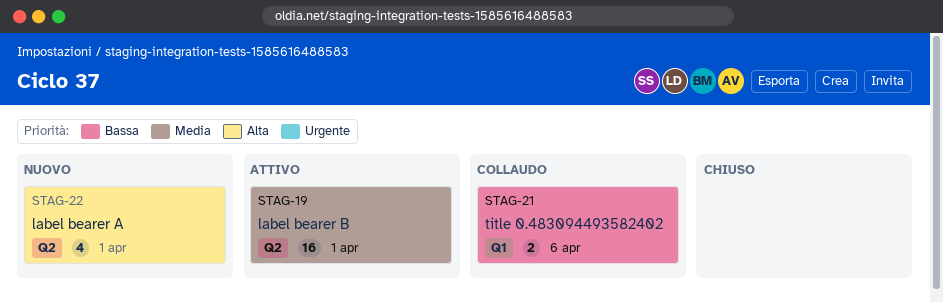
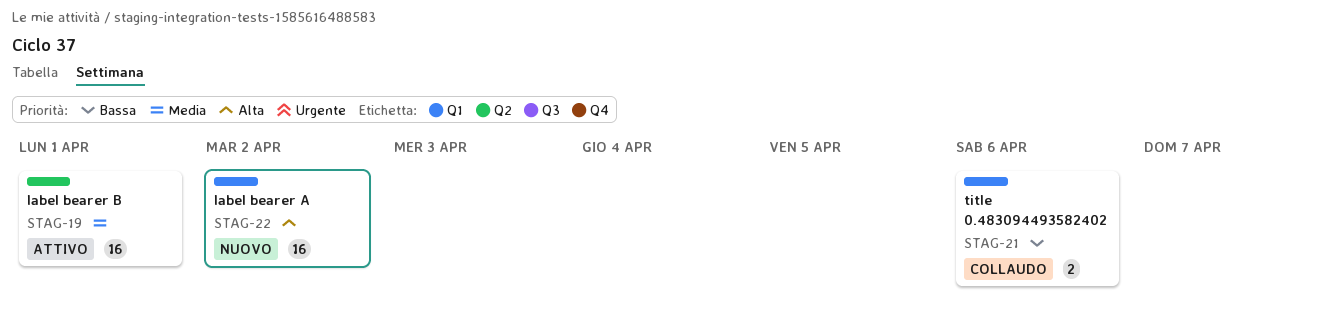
STAG-22, label: Q2 -> Q1
STAG-22, estimate: 4 -> 16
STAG-22, due: Apr 1 -> Apr 2

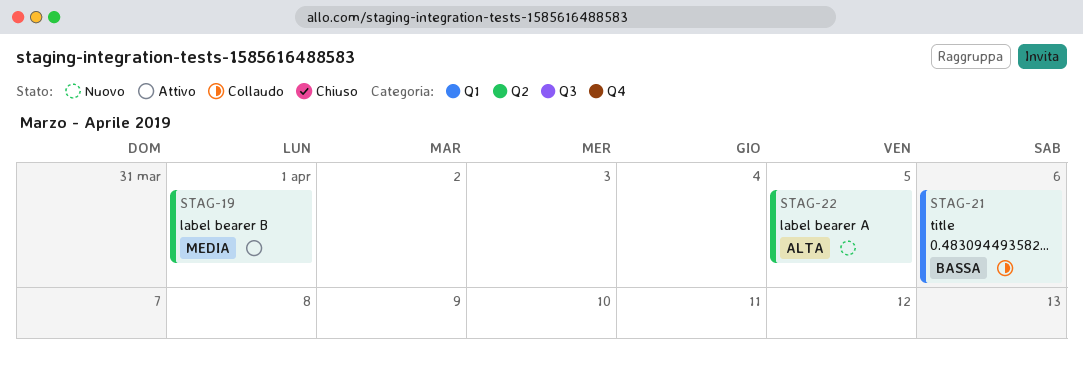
STAG-22, label: Q1 -> Q2
STAG-22, due: Apr 2 -> Apr 5

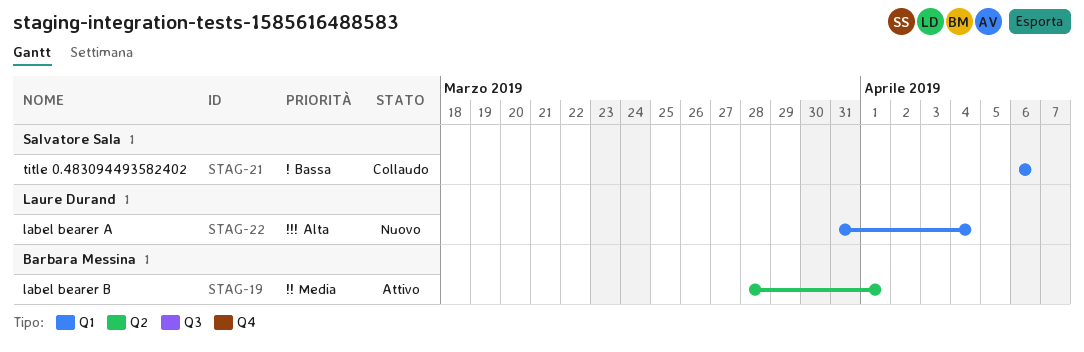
STAG-22, label: Q2 -> Q1
STAG-22, due: Apr 5 -> Apr 4

